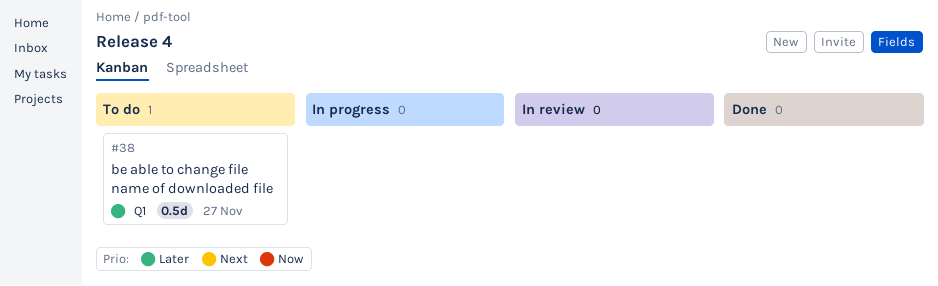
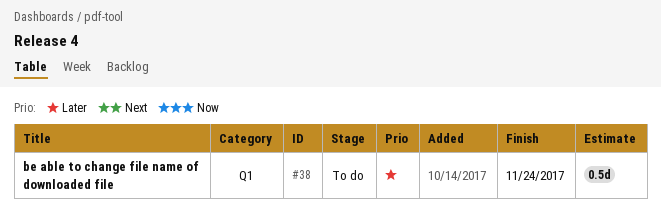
#38, due: Nov 27 -> Nov 24

